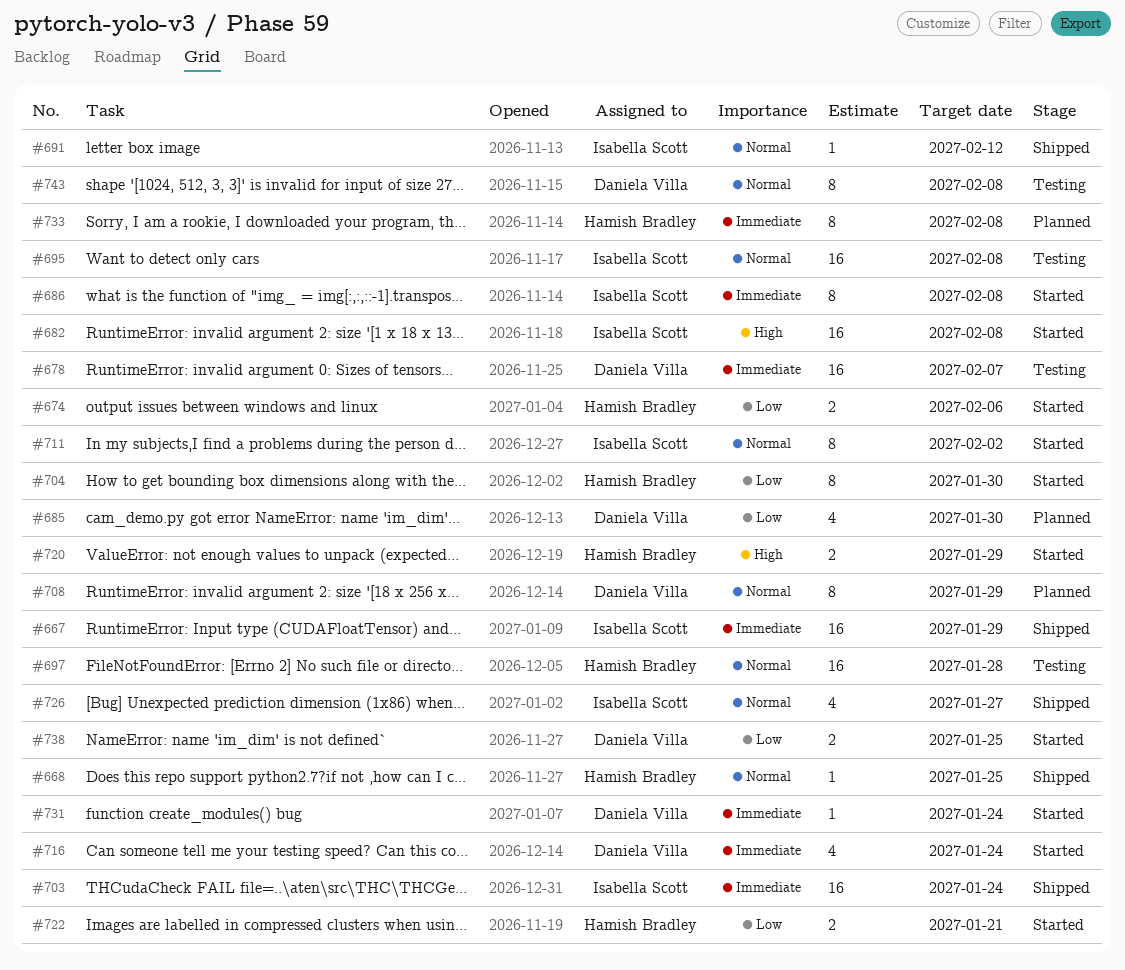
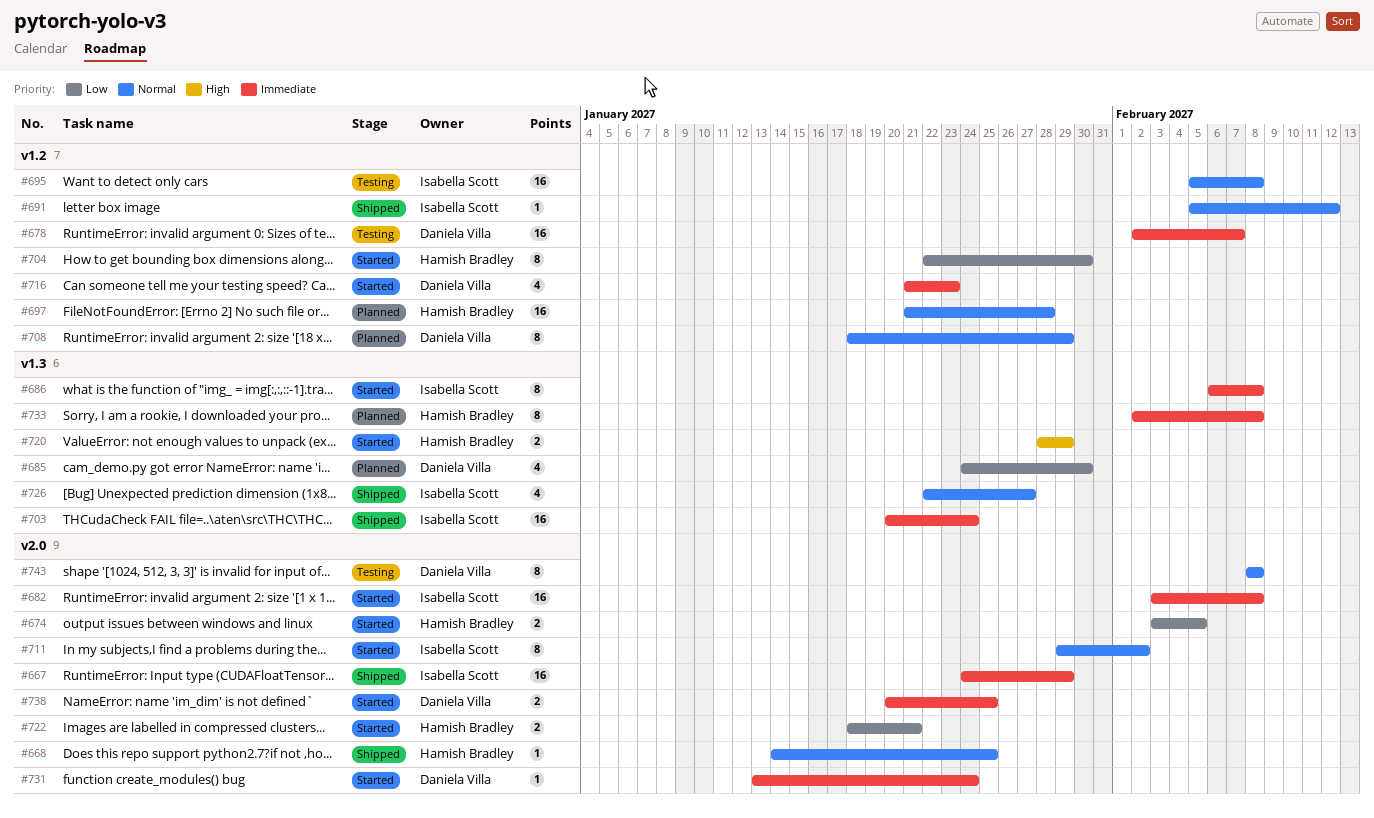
#674, due: Feb 6 -> Feb 5
#682, priority: High -> Immediate
#697, status: Testing -> Planned
#716, due: Jan 24 -> Jan 23
#738, priority: Low -> Immediate

